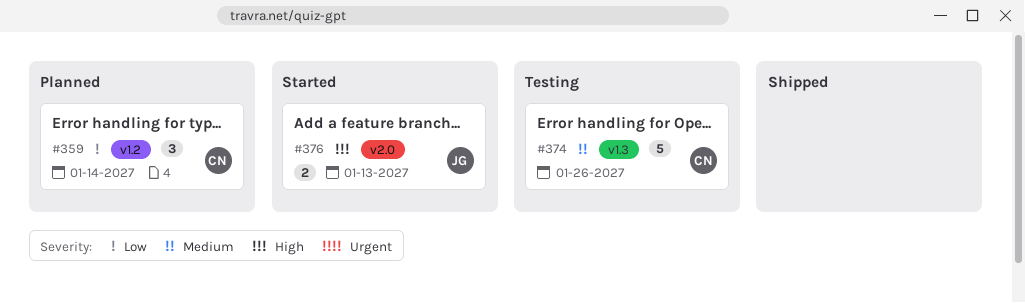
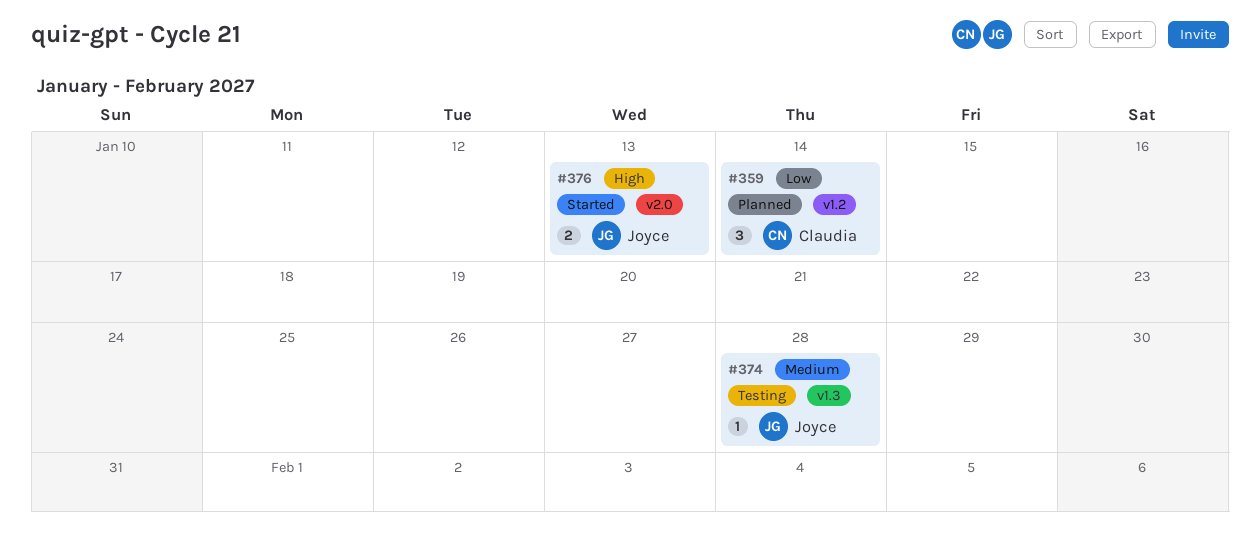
#374, owner: Claudia -> Joyce
#374, estimate: 5 -> 1
#374, due: Jan 26 -> Jan 28

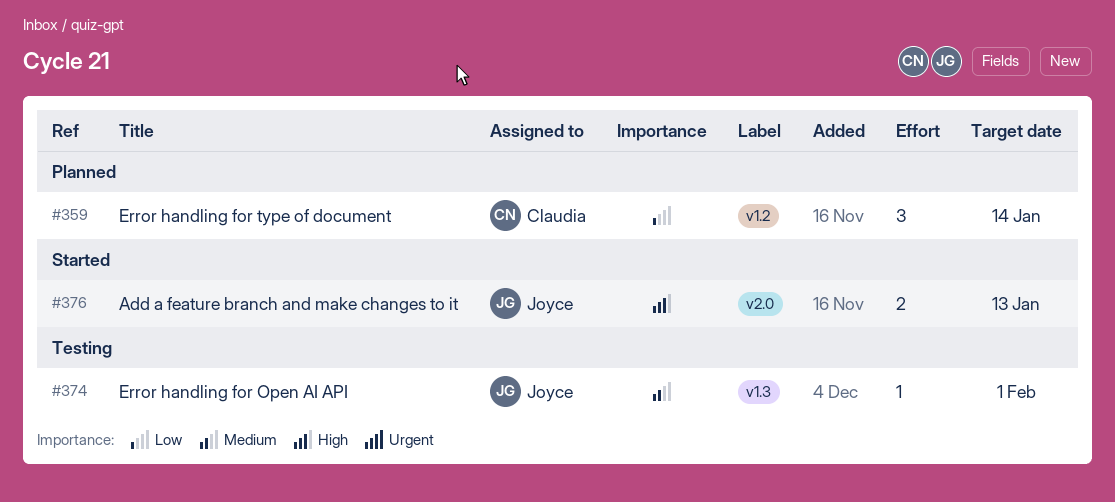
#374, due: Jan 28 -> Feb 1

